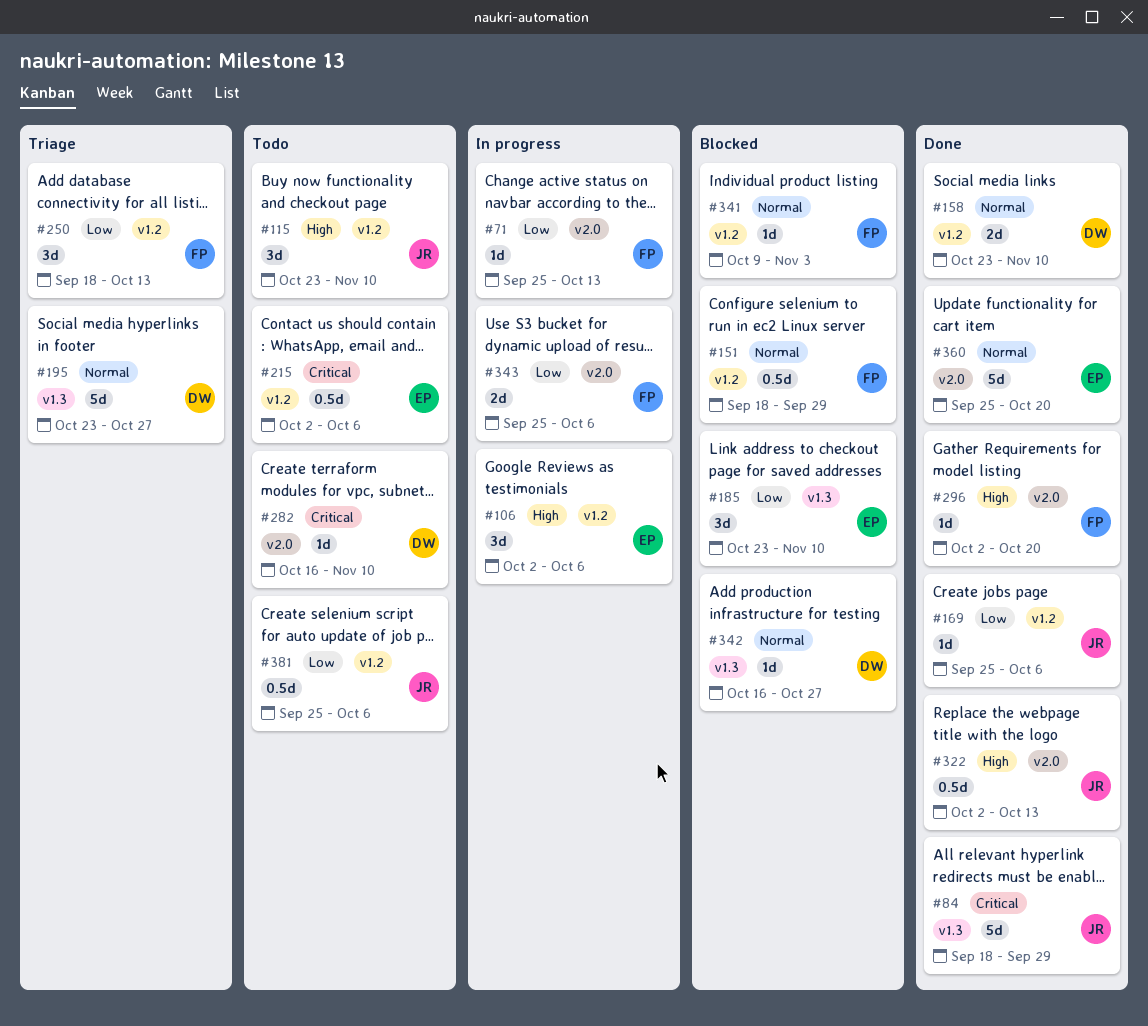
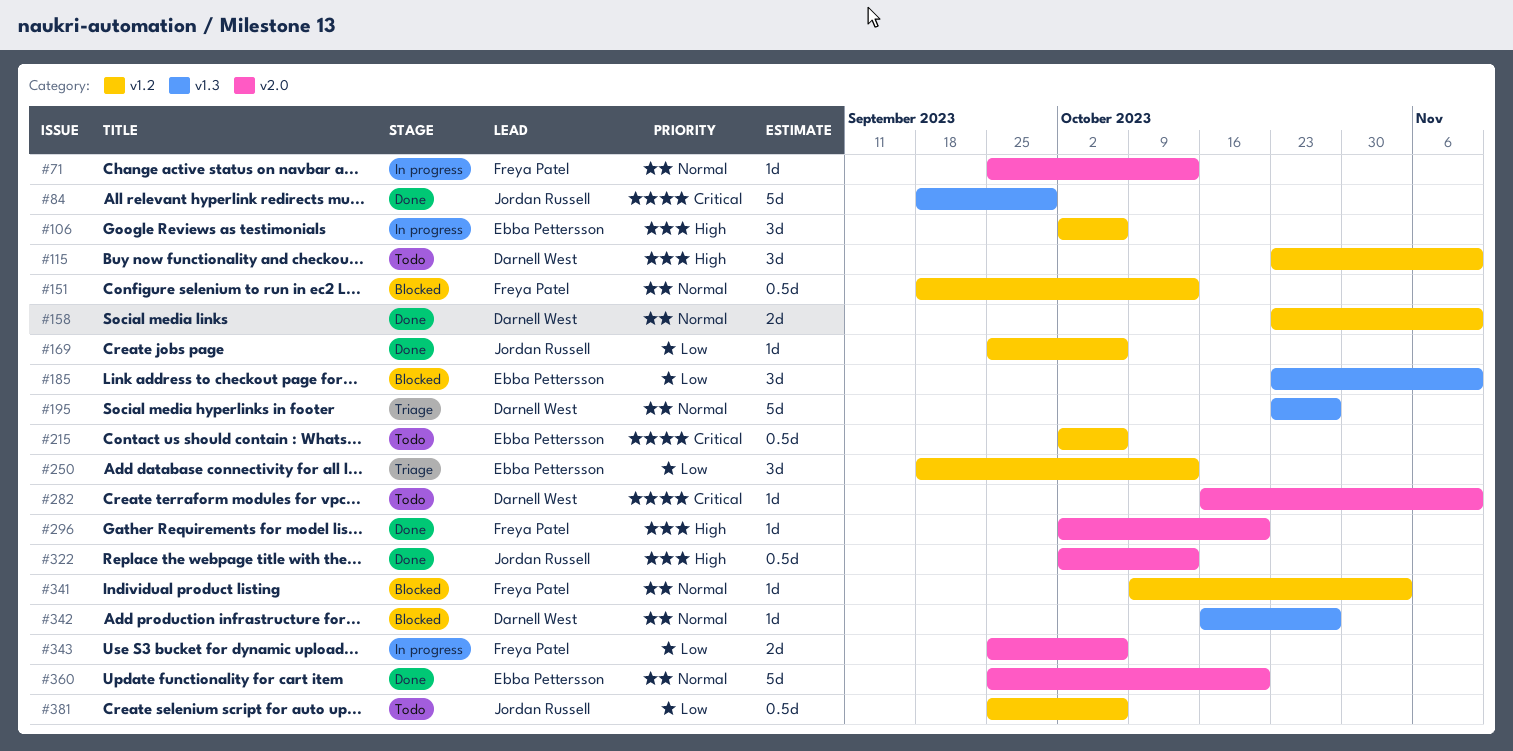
#71, priority: Low -> Normal
#115, owner: Jordan Russell -> Darnell West
#151, due: Sep 29 -> Oct 13
#250, owner: Freya Patel -> Ebba Pettersson

